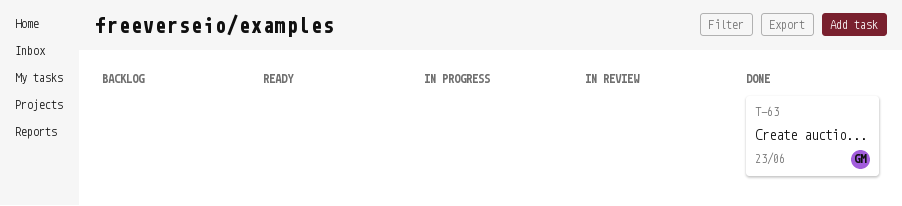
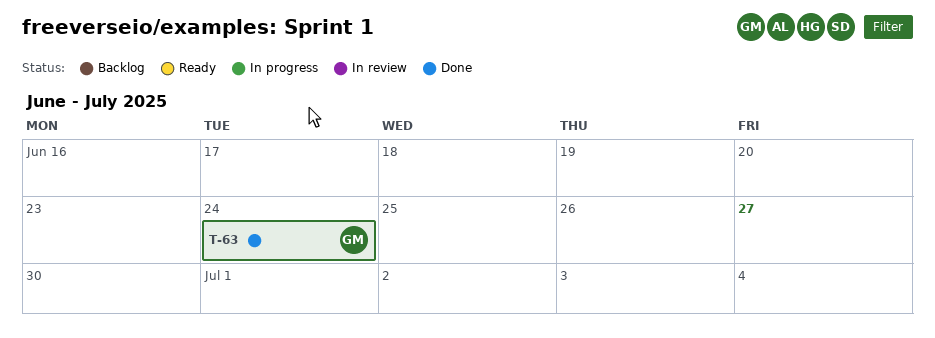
T-63, due: Jun 23 -> Jun 24

